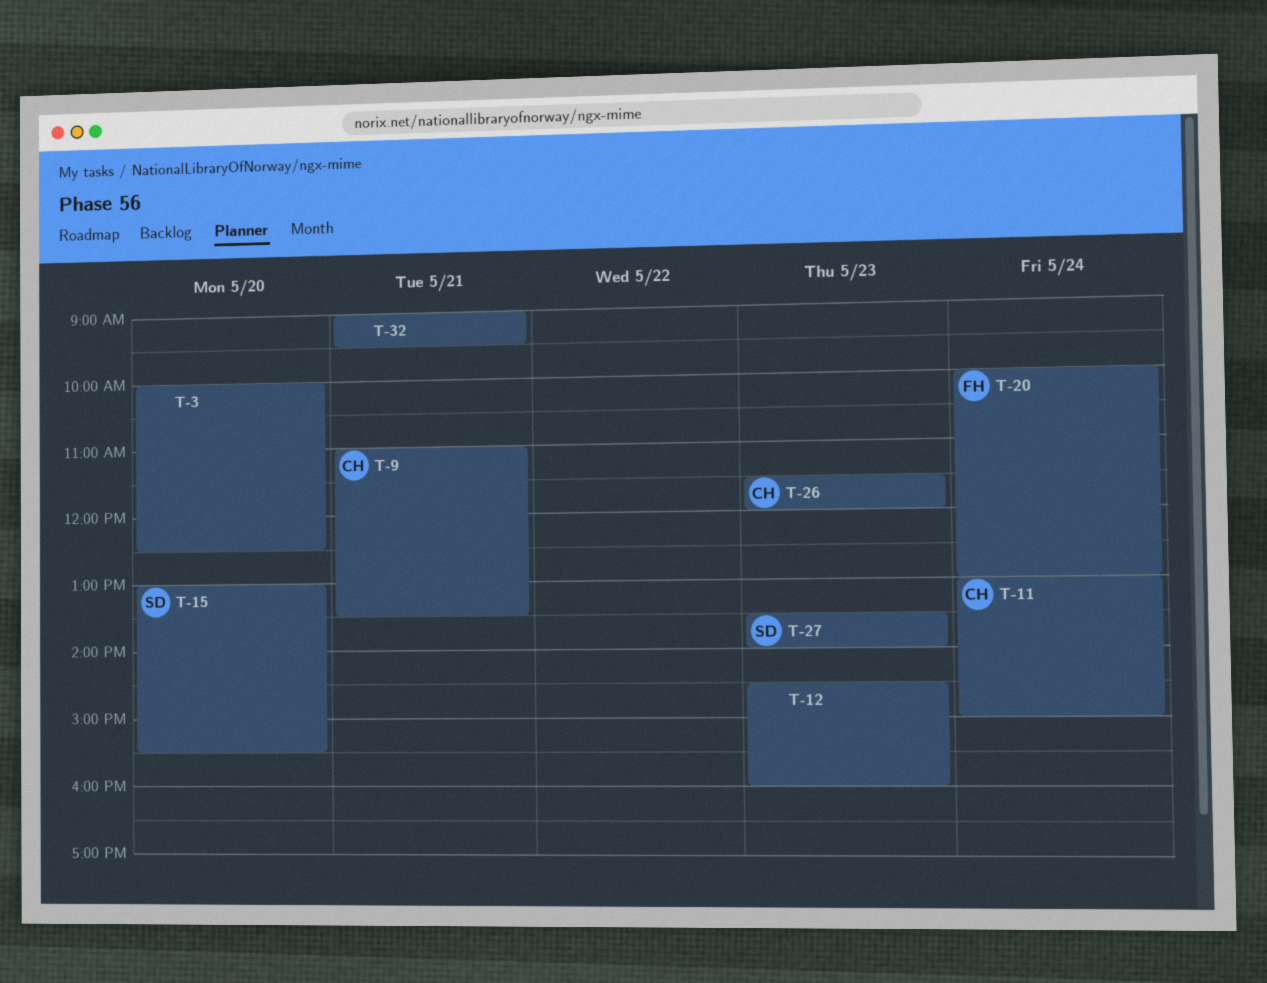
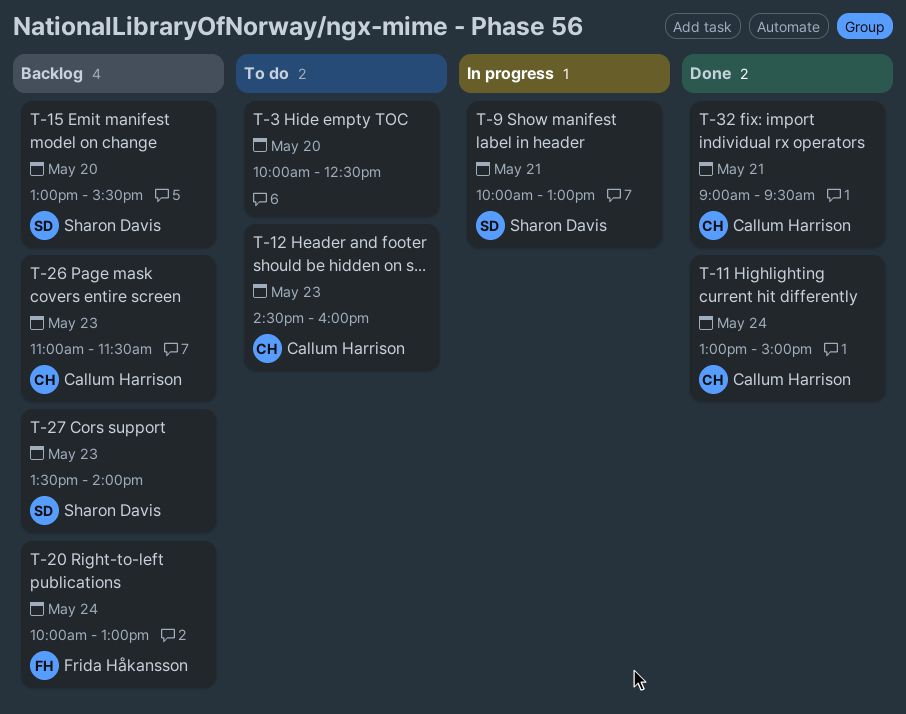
T-9, owner: Callum Harrison -> Sharon Davis
T-9, begins: 11:00 -> 10:00
T-9, ends: 13:30 -> 13:00
T-12, owner: none -> Callum Harrison
T-26, begins: 11:30 -> 11:00
T-26, ends: 12:00 -> 11:30
T-32, owner: none -> Callum Harrison

